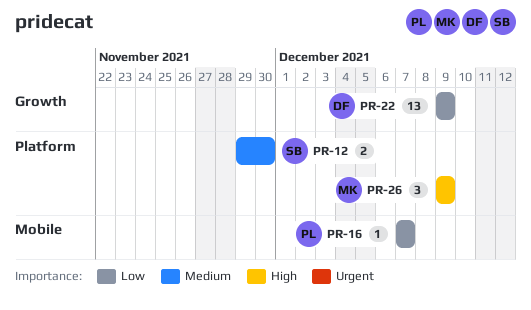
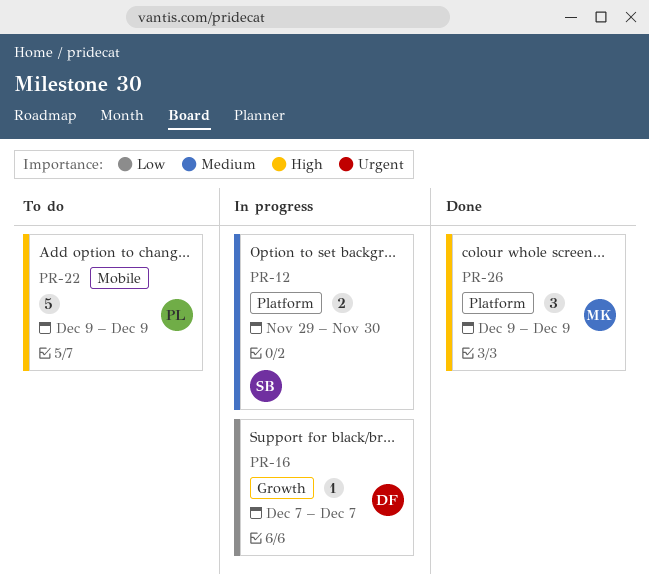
PR-16, owner: PL -> DF
PR-16, label: Mobile -> Growth
PR-22, owner: DF -> PL
PR-22, priority: Low -> High
PR-22, label: Growth -> Mobile
PR-22, estimate: 13 -> 5

